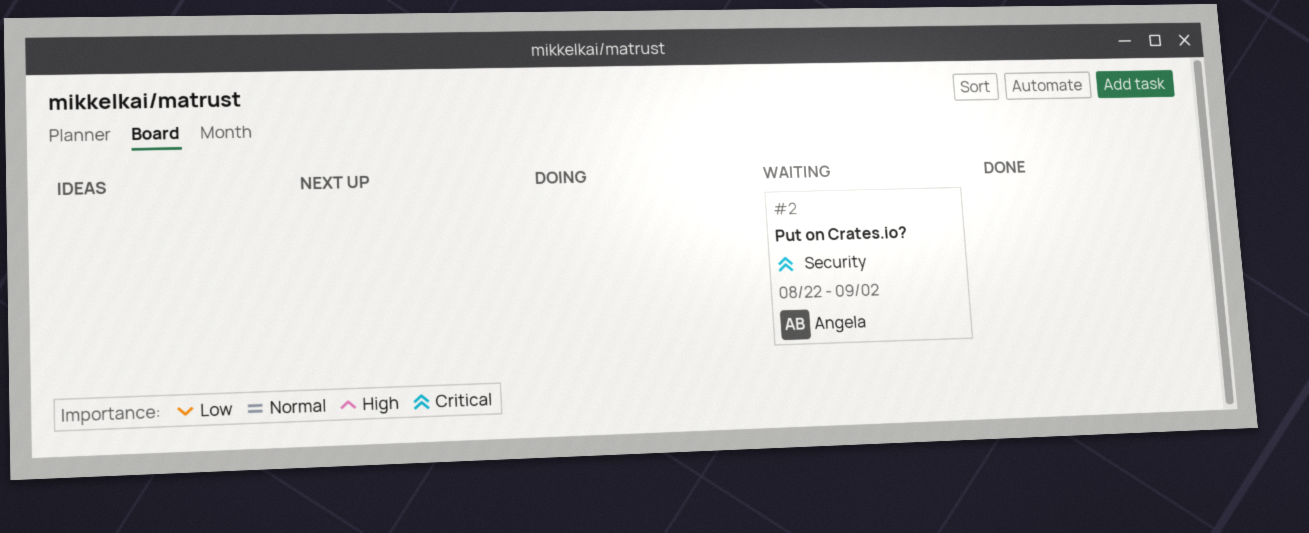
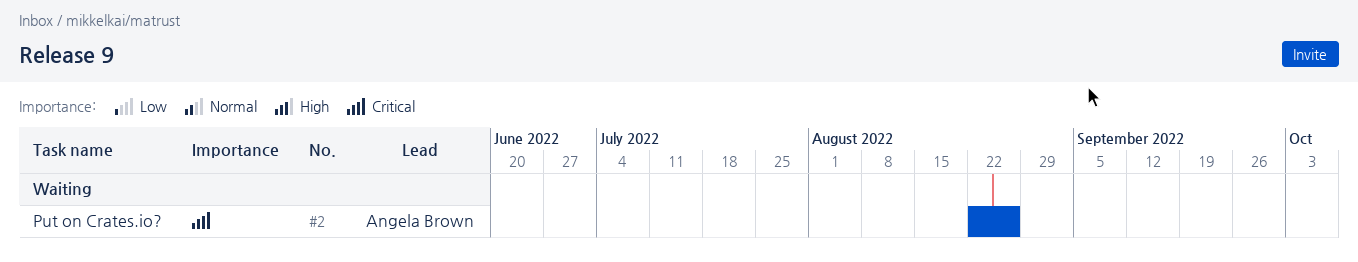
#2, due: Sep 2 -> Aug 26

